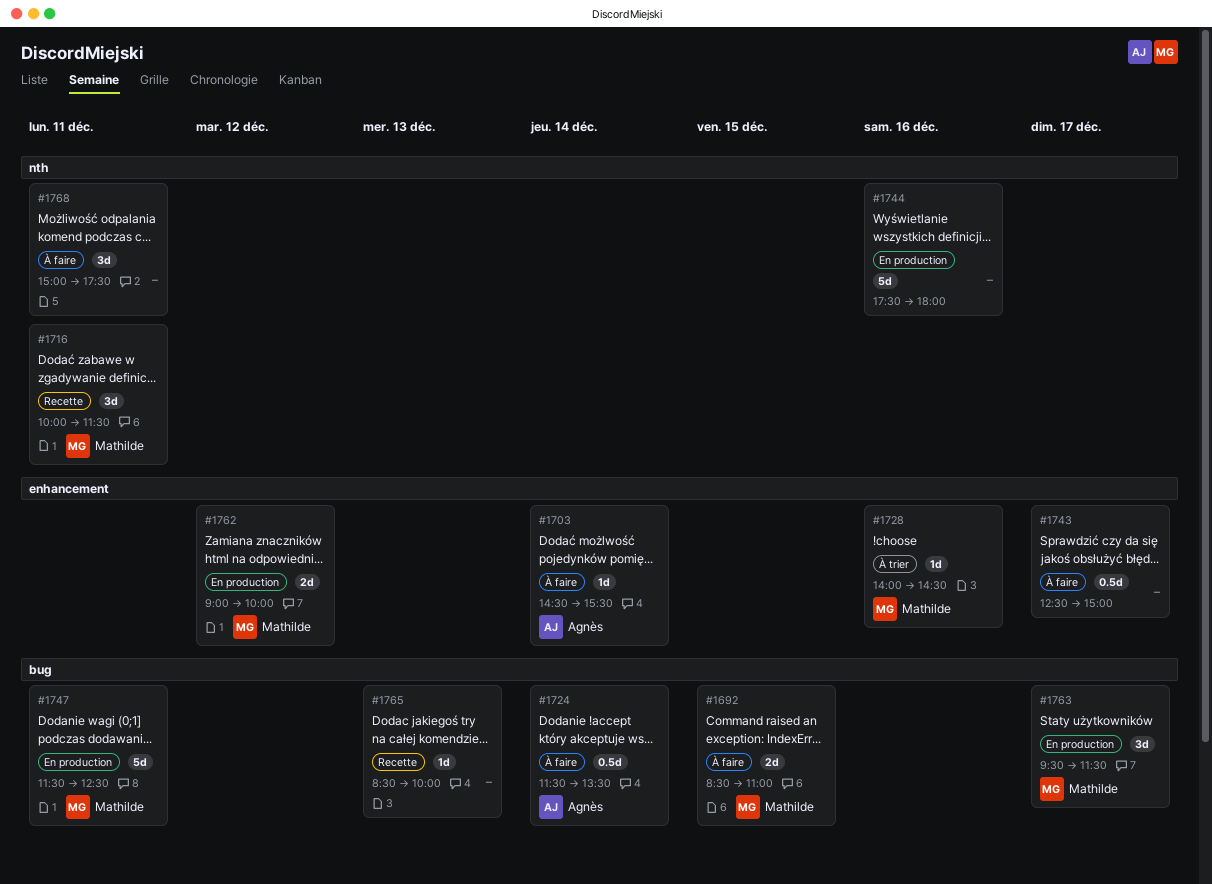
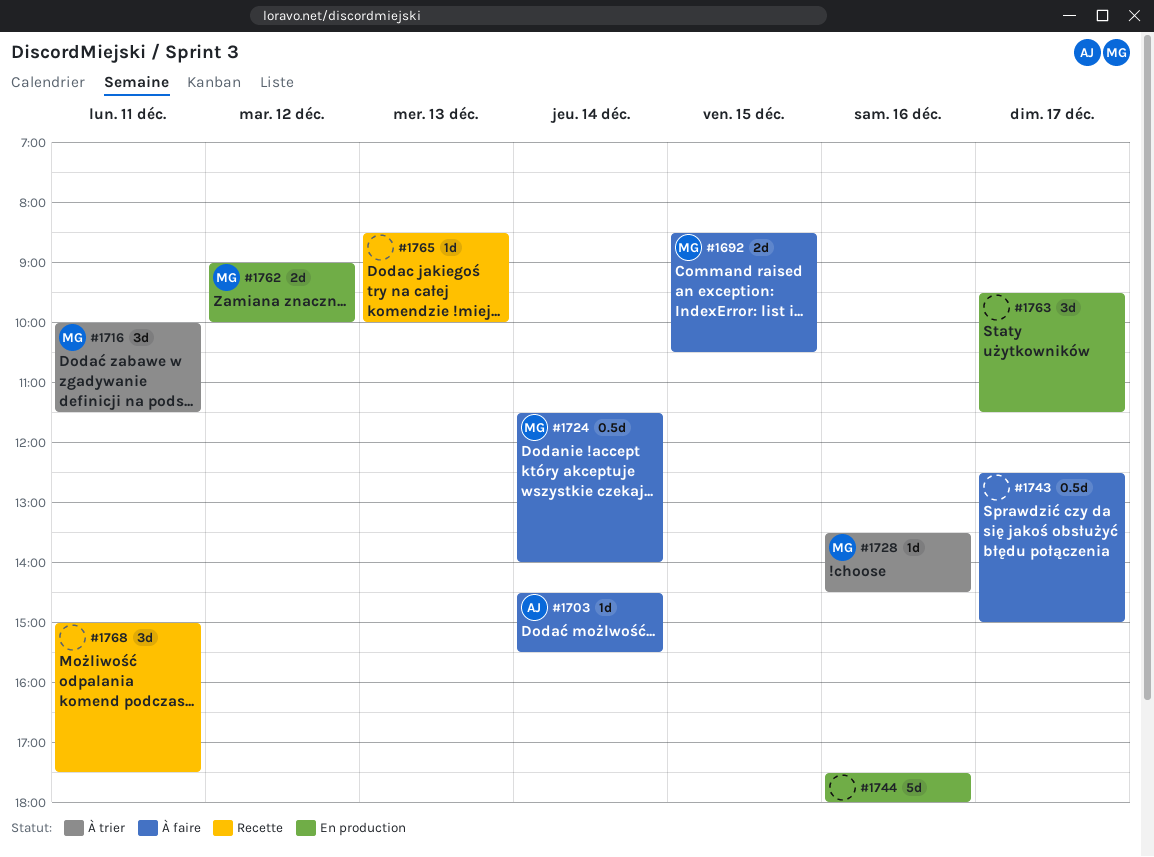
#1692, ends: 11:00 -> 10:30
#1716, status: Recette -> À trier
#1724, owner: Agnès -> Mathilde
#1724, ends: 13:30 -> 14:00
#1728, begins: 14:00 -> 13:30
#1747: present -> none
#1763, owner: Mathilde -> none
#1768, status: À faire -> Recette

